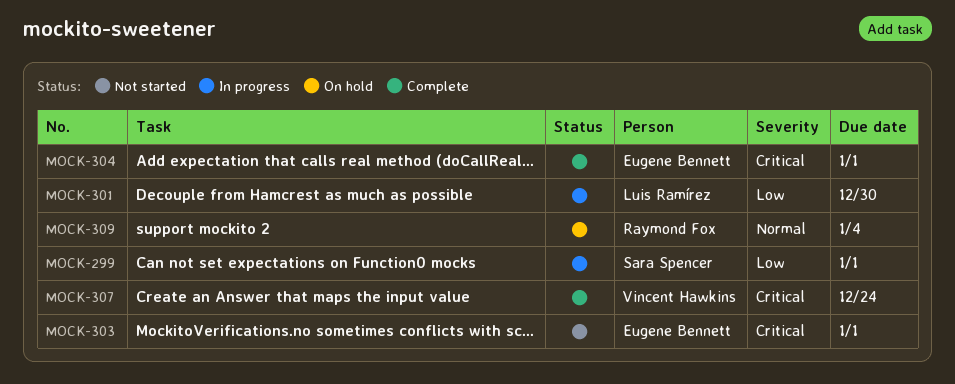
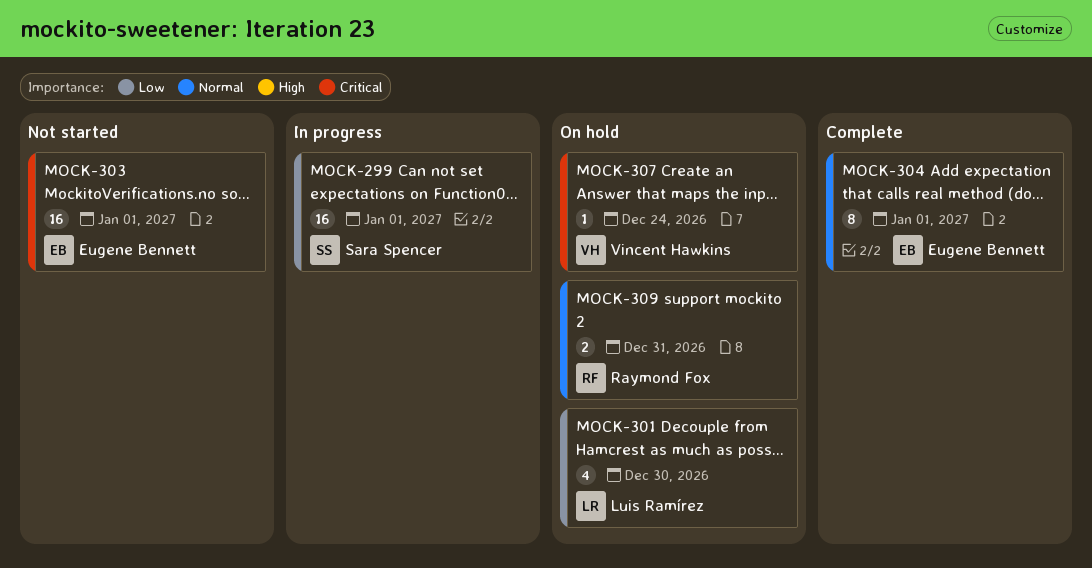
MOCK-301, status: In progress -> On hold
MOCK-304, priority: Critical -> Normal
MOCK-307, status: Complete -> On hold
MOCK-309, due: Jan 4 -> Dec 31

